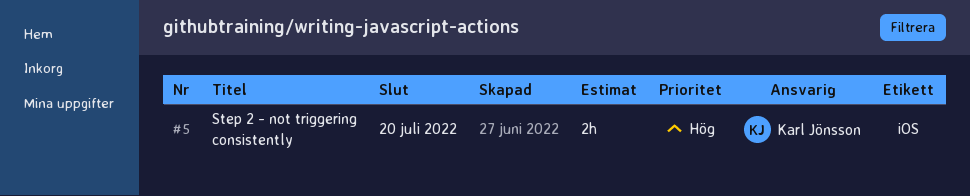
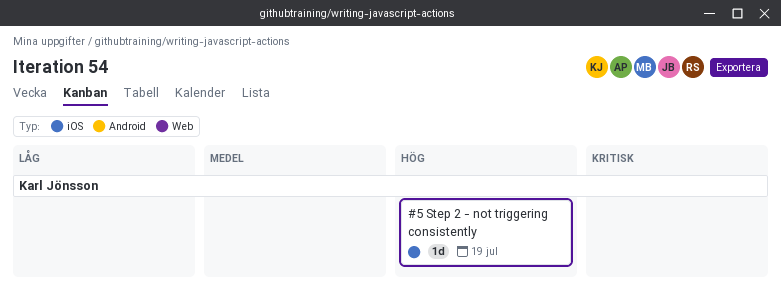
#5, estimate: 2h -> 1d
#5, due: Jul 20 -> Jul 19

